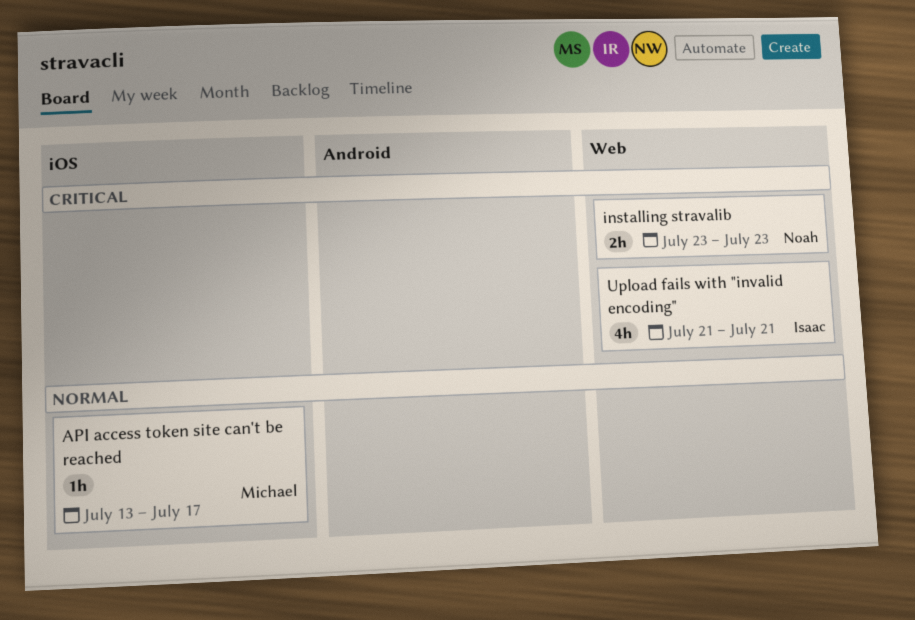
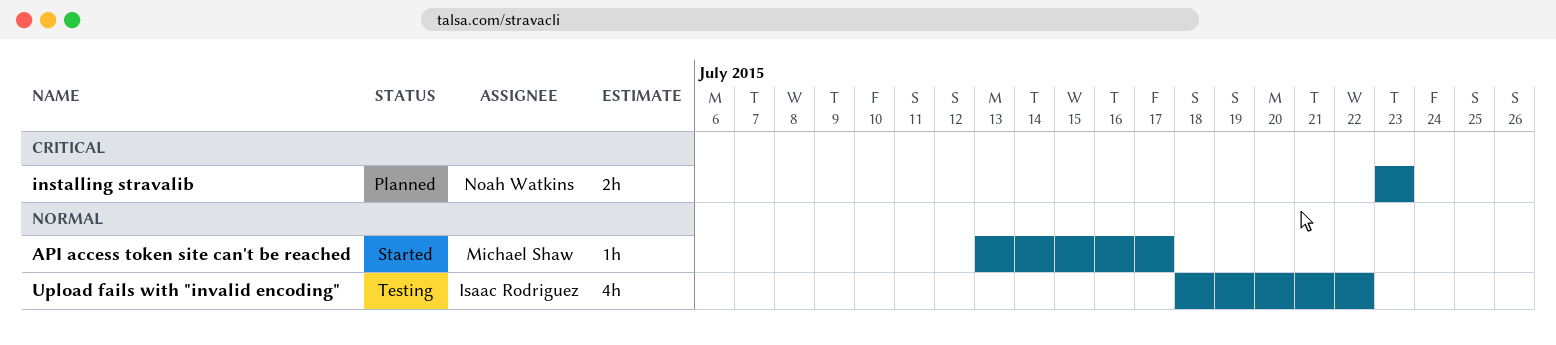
Upload fails with "invalid encoding", priority: Critical -> Normal
Upload fails with "invalid encoding", start: Jul 21 -> Jul 18
Upload fails with "invalid encoding", due: Jul 21 -> Jul 22

